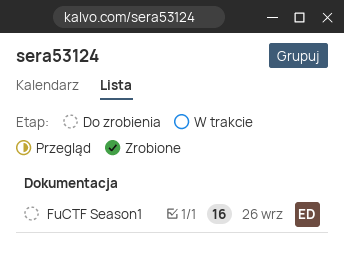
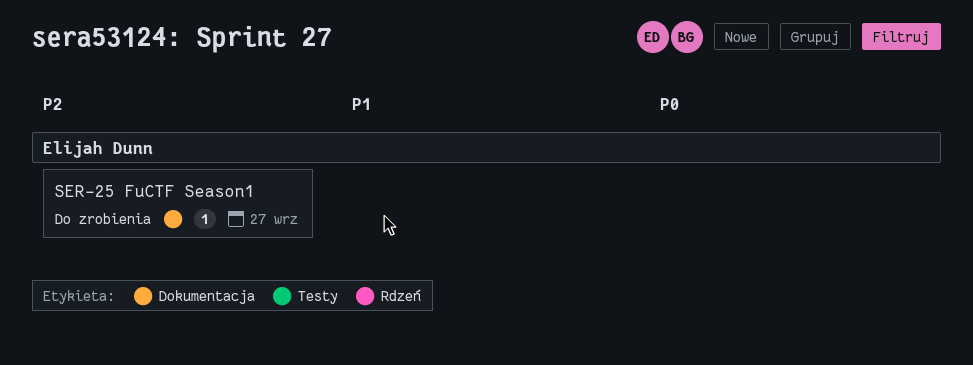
FuCTF Season1, estimate: 16 -> 1
FuCTF Season1, due: Sep 26 -> Sep 27

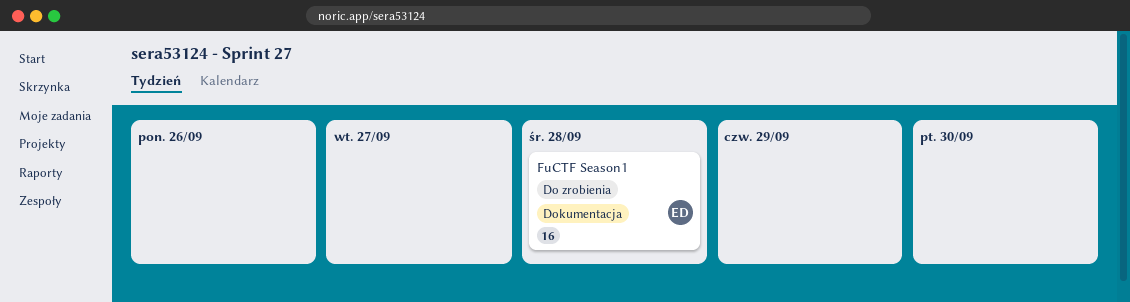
FuCTF Season1, estimate: 1 -> 16
FuCTF Season1, due: Sep 27 -> Sep 28

